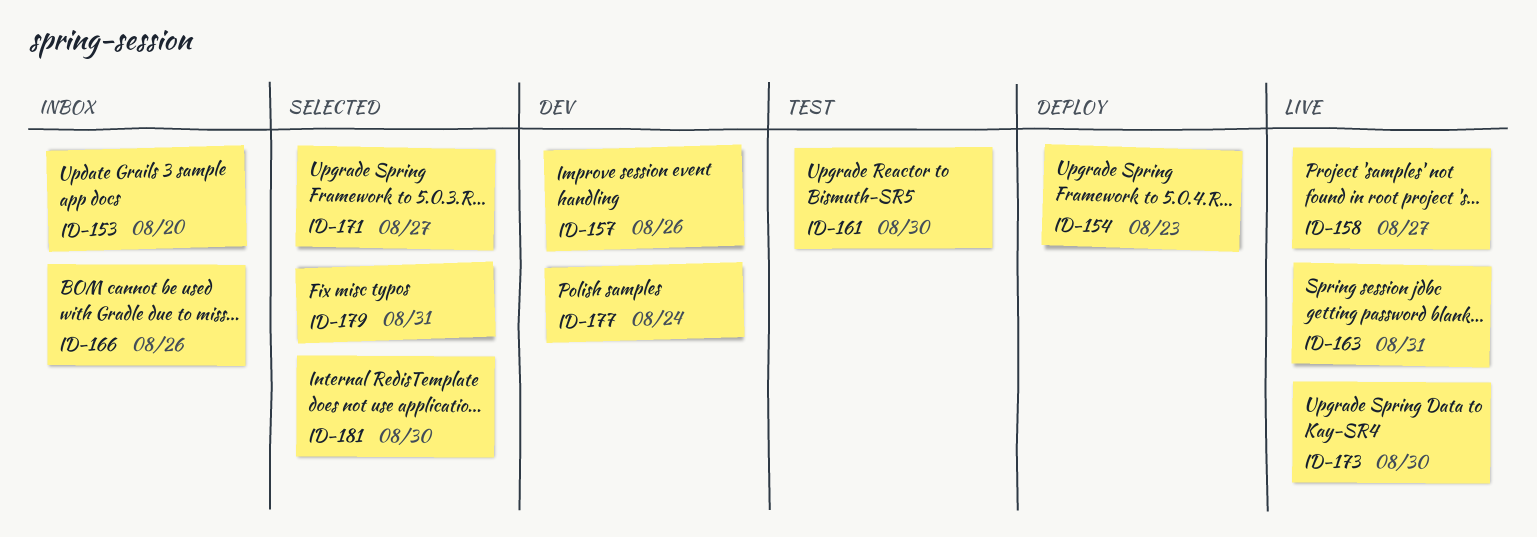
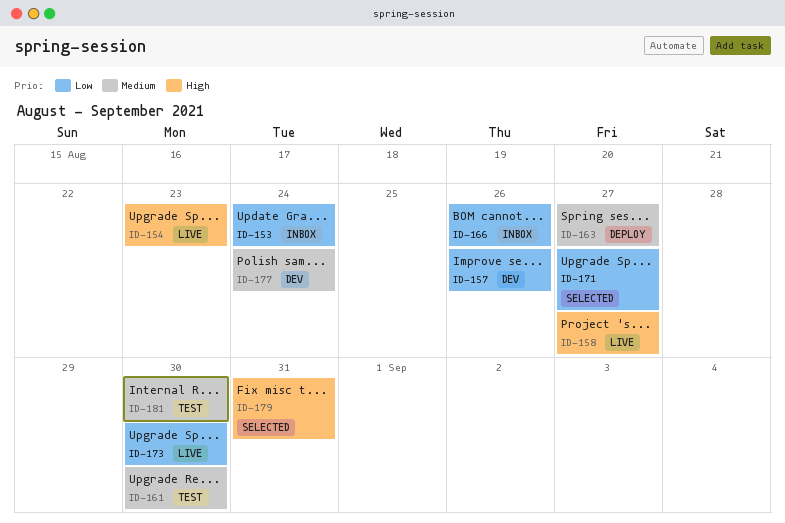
ID-153, due: Aug 20 -> Aug 24
ID-154, status: Deploy -> Live
ID-163, status: Live -> Deploy
ID-163, due: Aug 31 -> Aug 27
ID-181, status: Selected -> Test

